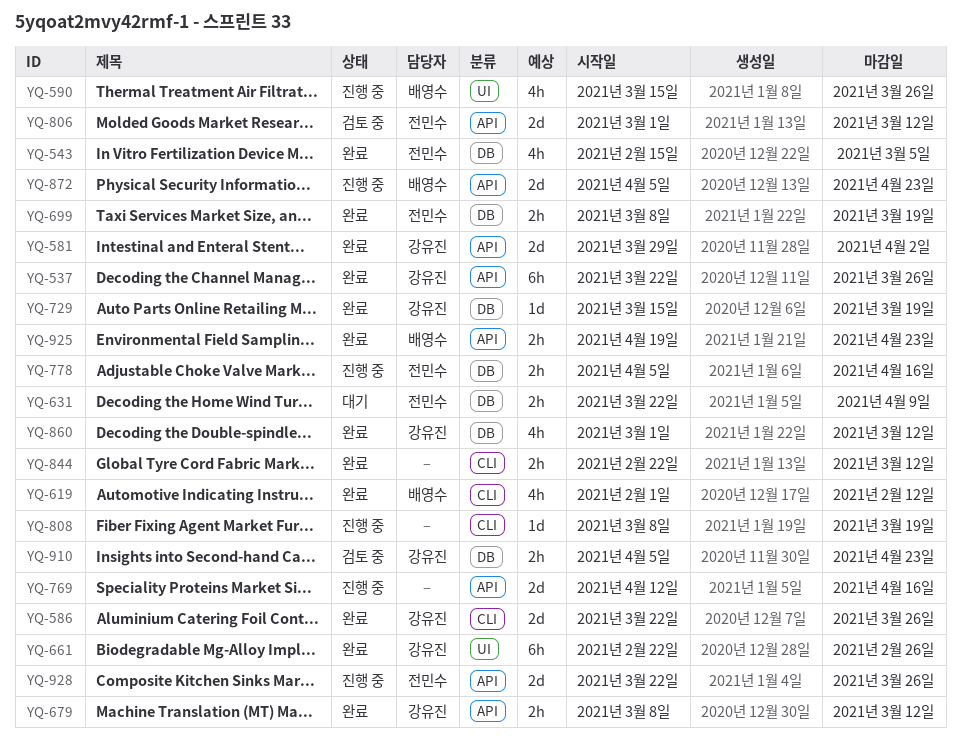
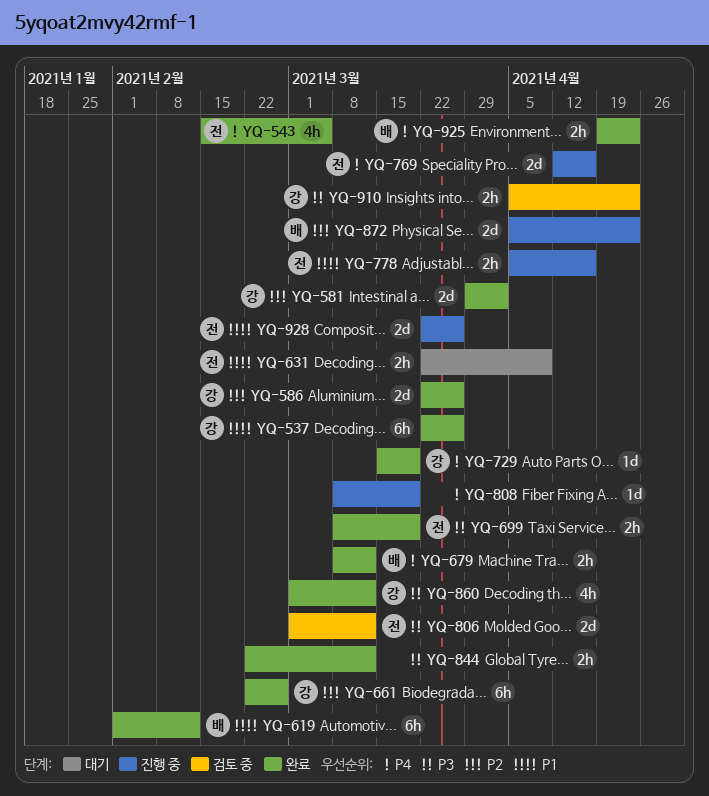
YQ-590: present -> none
YQ-619, estimate: 4h -> 6h
YQ-679, owner: 강유진 -> 배영수
YQ-769, owner: none -> 전민수

